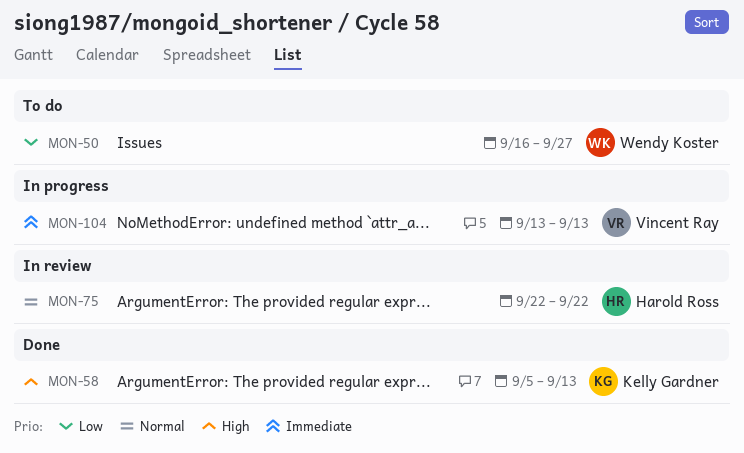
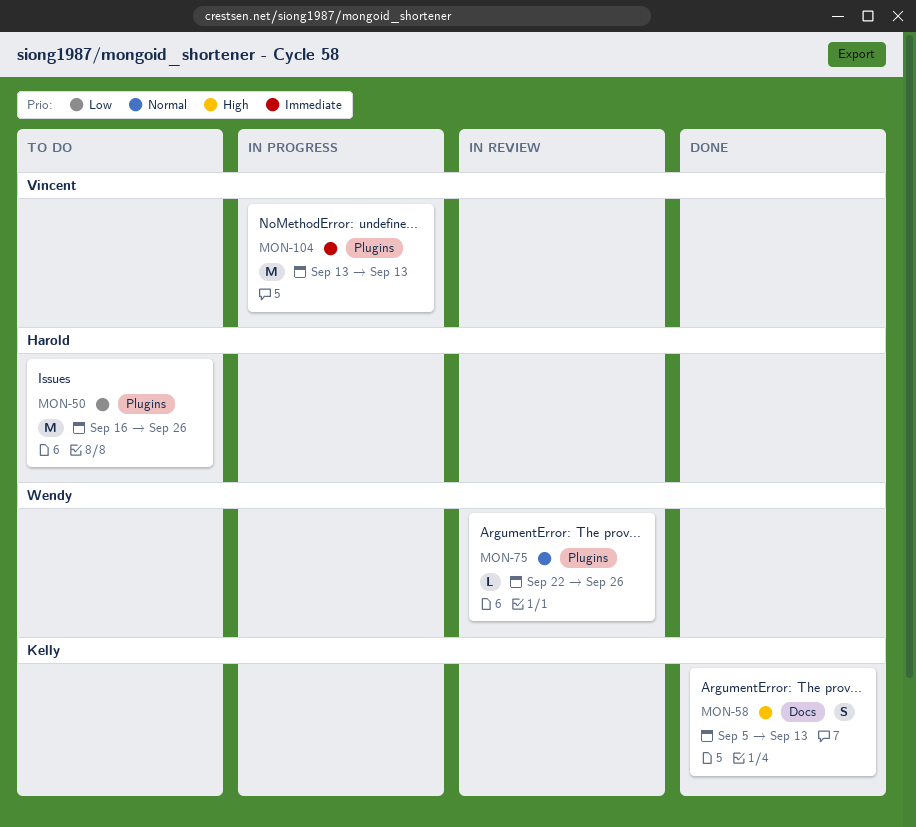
MON-50, owner: Wendy Koster -> Harold Ross
MON-50, due: Sep 27 -> Sep 26
MON-75, owner: Harold Ross -> Wendy Koster
MON-75, due: Sep 22 -> Sep 26

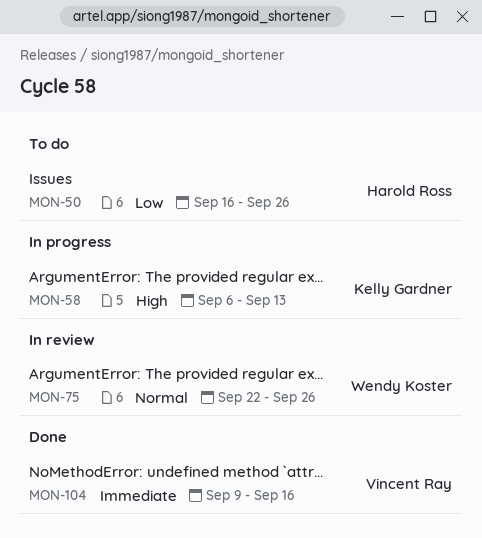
MON-58, status: Done -> In progress
MON-58, start: Sep 5 -> Sep 6
MON-104, status: In progress -> Done
MON-104, start: Sep 13 -> Sep 9
MON-104, due: Sep 13 -> Sep 16

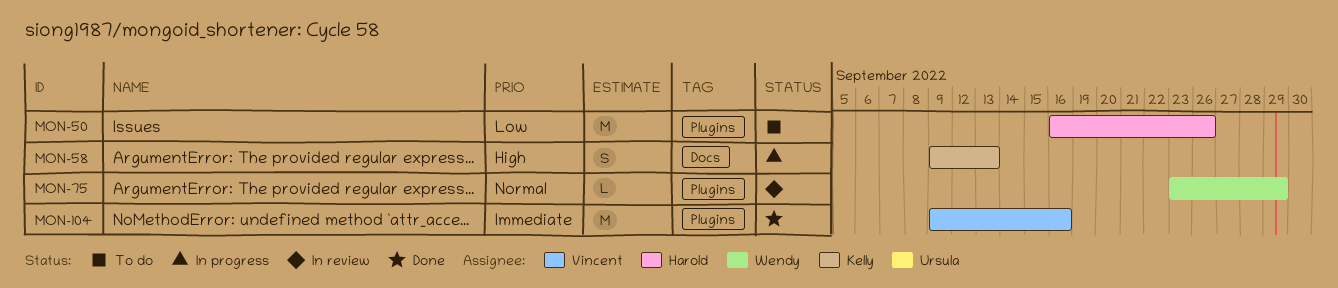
MON-58, start: Sep 6 -> Sep 9
MON-75, start: Sep 22 -> Sep 23
MON-75, due: Sep 26 -> Sep 29

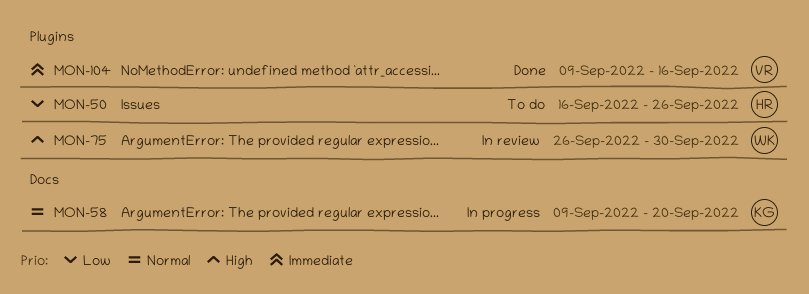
MON-58, priority: High -> Normal
MON-58, due: Sep 13 -> Sep 20
MON-75, priority: Normal -> High
MON-75, start: Sep 23 -> Sep 26
MON-75, due: Sep 29 -> Sep 30

